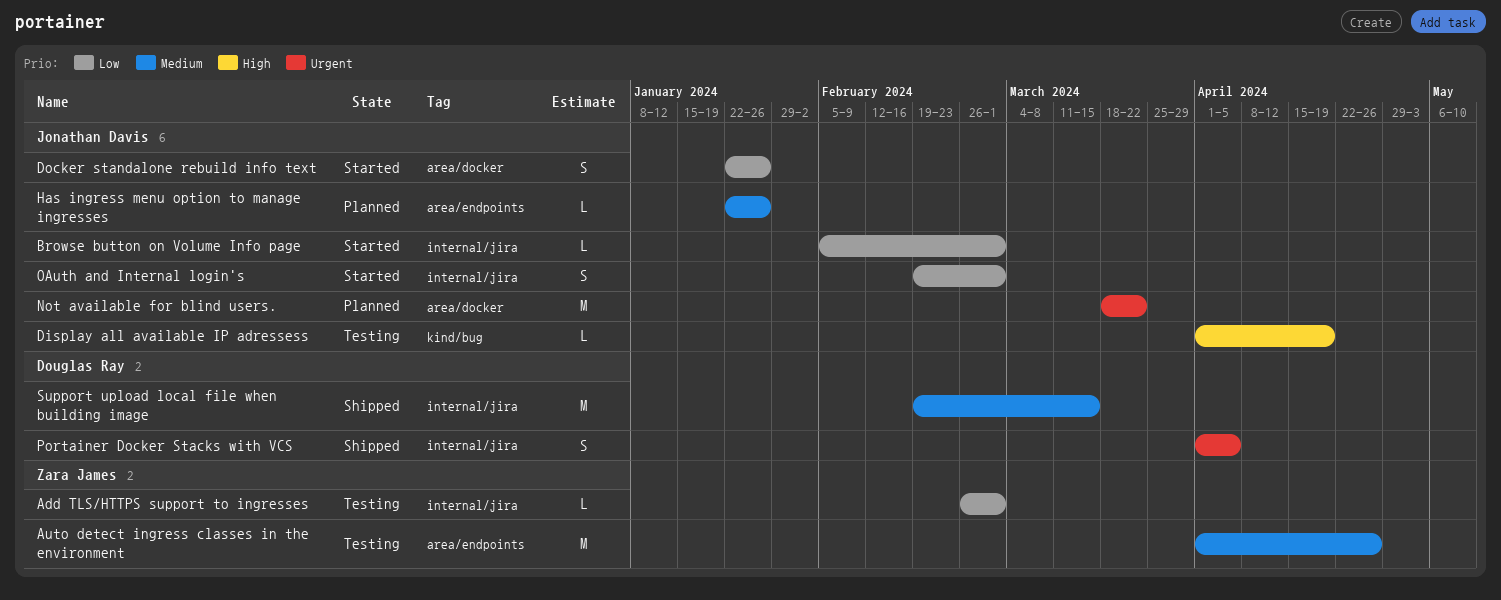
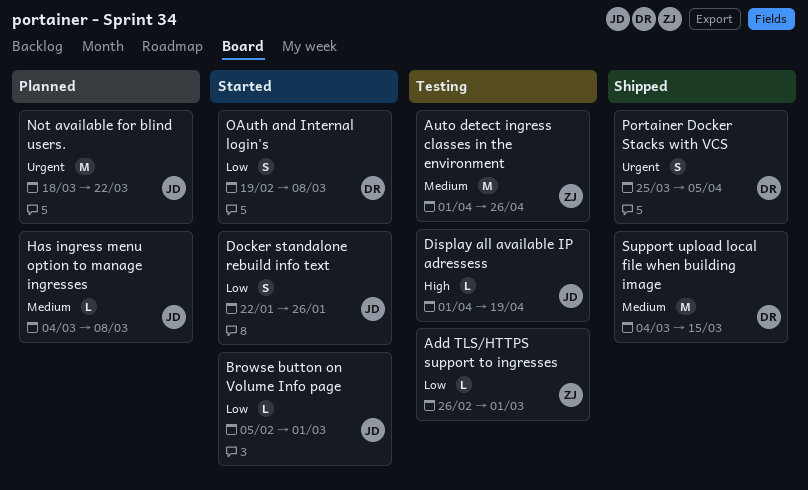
Has ingress menu option to manage ingresses, start: Jan 22 -> Mar 4
Has ingress menu option to manage ingresses, due: Jan 26 -> Mar 8
OAuth and Internal login's, owner: Jonathan Davis -> Douglas Ray
OAuth and Internal login's, due: Mar 1 -> Mar 8
Portainer Docker Stacks with VCS, start: Apr 1 -> Mar 25
Support upload local file when building image, start: Feb 19 -> Mar 4

